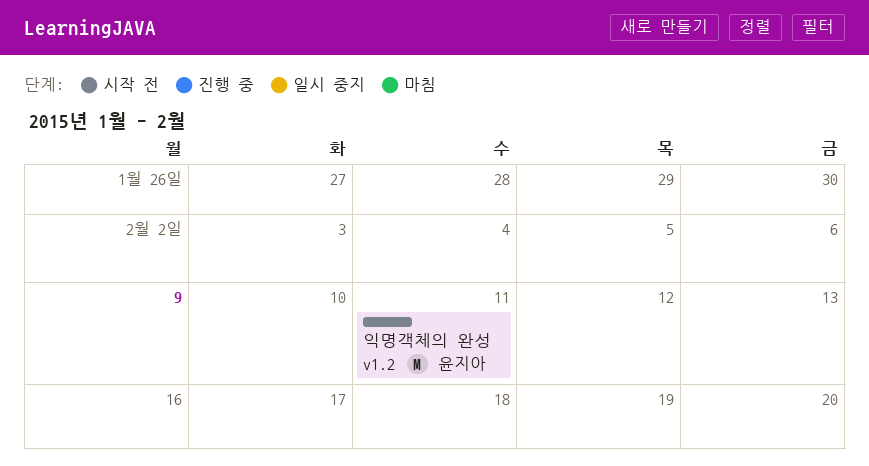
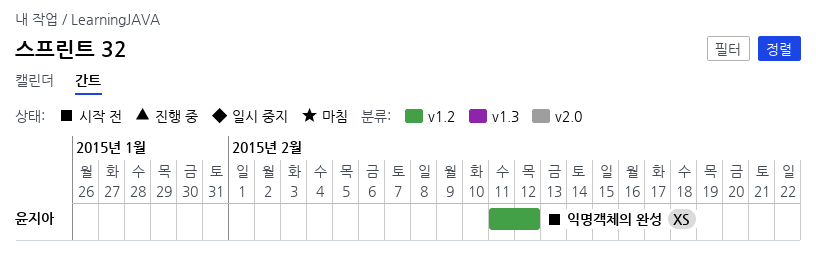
익명객체의 완성, estimate: M -> XS
익명객체의 완성, due: Feb 11 -> Feb 12

